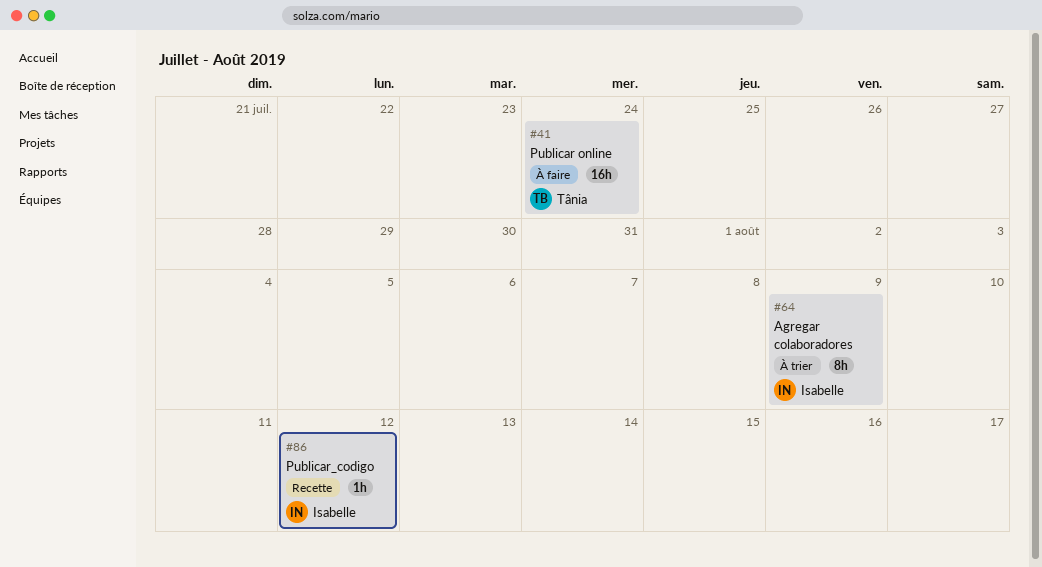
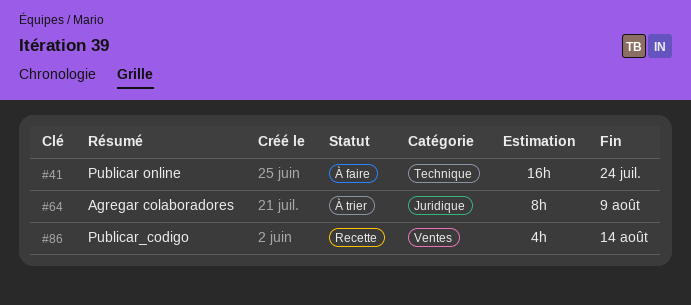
#86, estimate: 1h -> 4h
#86, due: Aug 12 -> Aug 14

